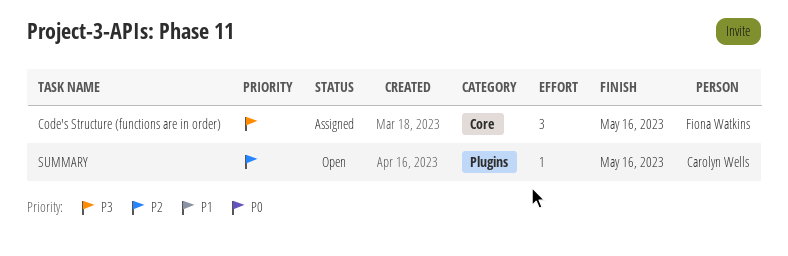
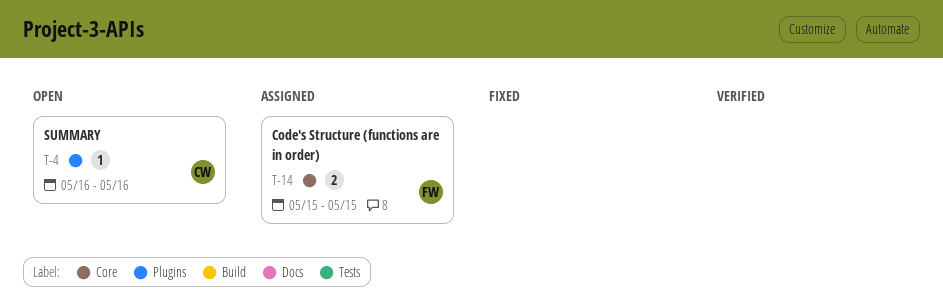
Code's Structure (functions are in order), estimate: 3 -> 2
Code's Structure (functions are in order), due: May 16 -> May 15

